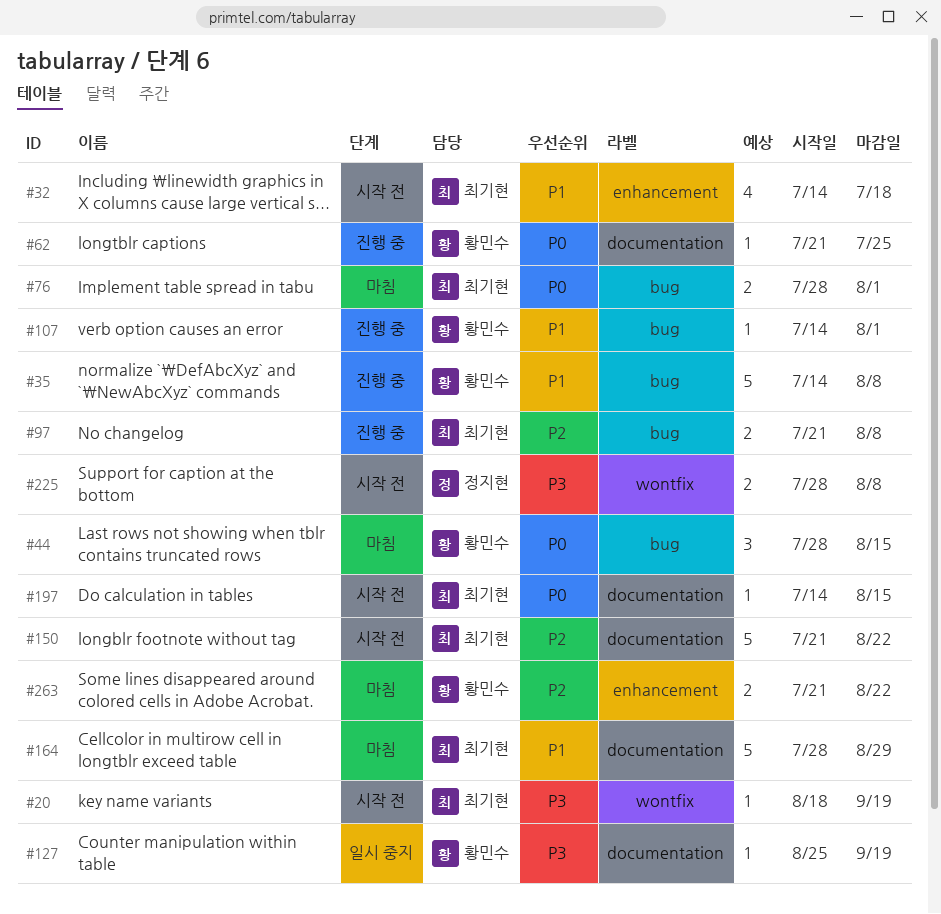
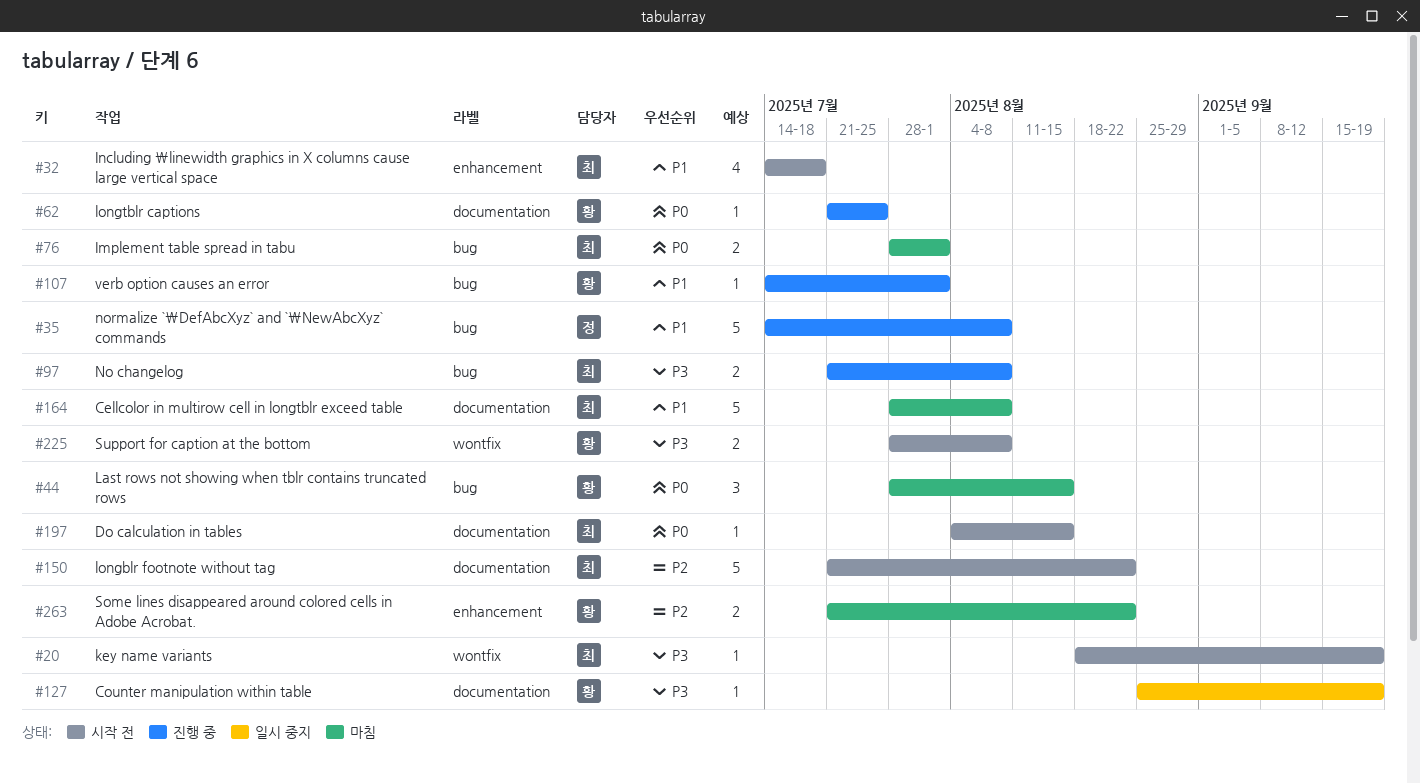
#35, owner: 황민수 -> 정지현
#97, priority: P2 -> P3
#164, due: Aug 29 -> Aug 8
#197, start: Jul 14 -> Aug 4
#225, owner: 정지현 -> 황민수

